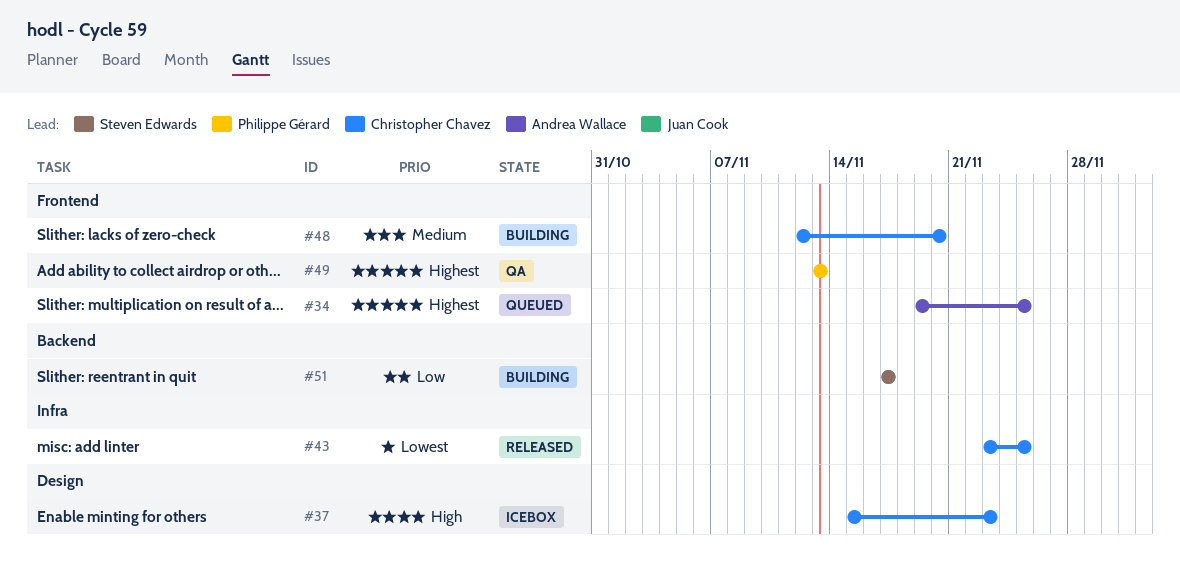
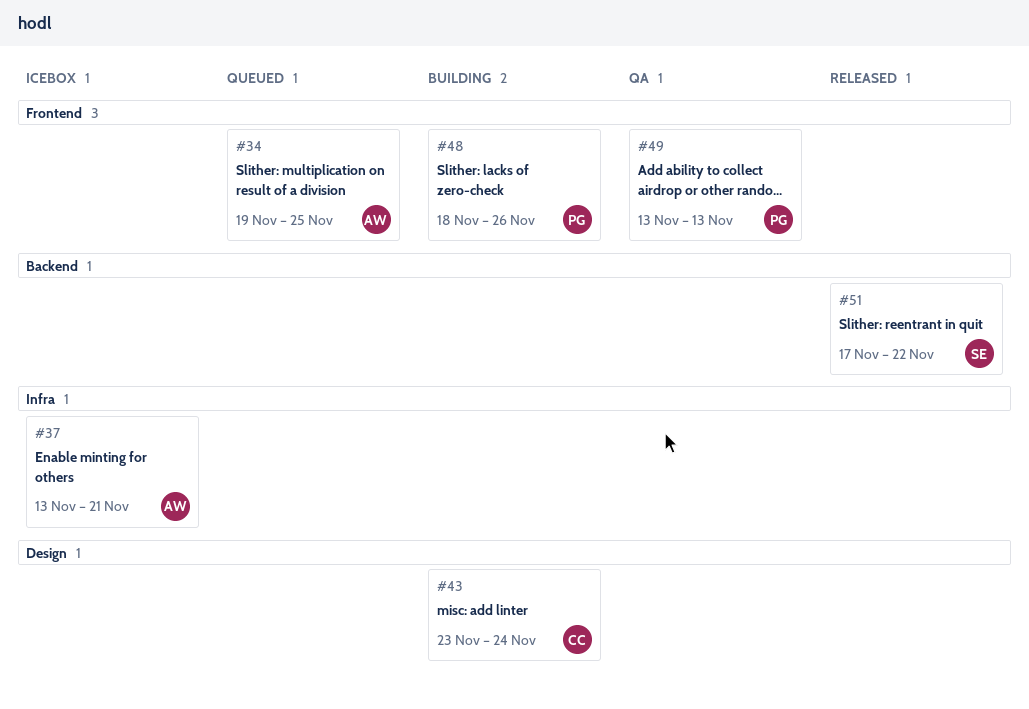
#37, owner: Christopher Chavez -> Andrea Wallace
#37, label: Design -> Infra
#37, start: Nov 15 -> Nov 13
#37, due: Nov 23 -> Nov 21
#43, status: Released -> Building
#43, label: Infra -> Design
#43, due: Nov 25 -> Nov 24
#48, owner: Christopher Chavez -> Philippe Gérard
#48, start: Nov 12 -> Nov 18
#48, due: Nov 20 -> Nov 26
#51, status: Building -> Released
#51, due: Nov 17 -> Nov 22

